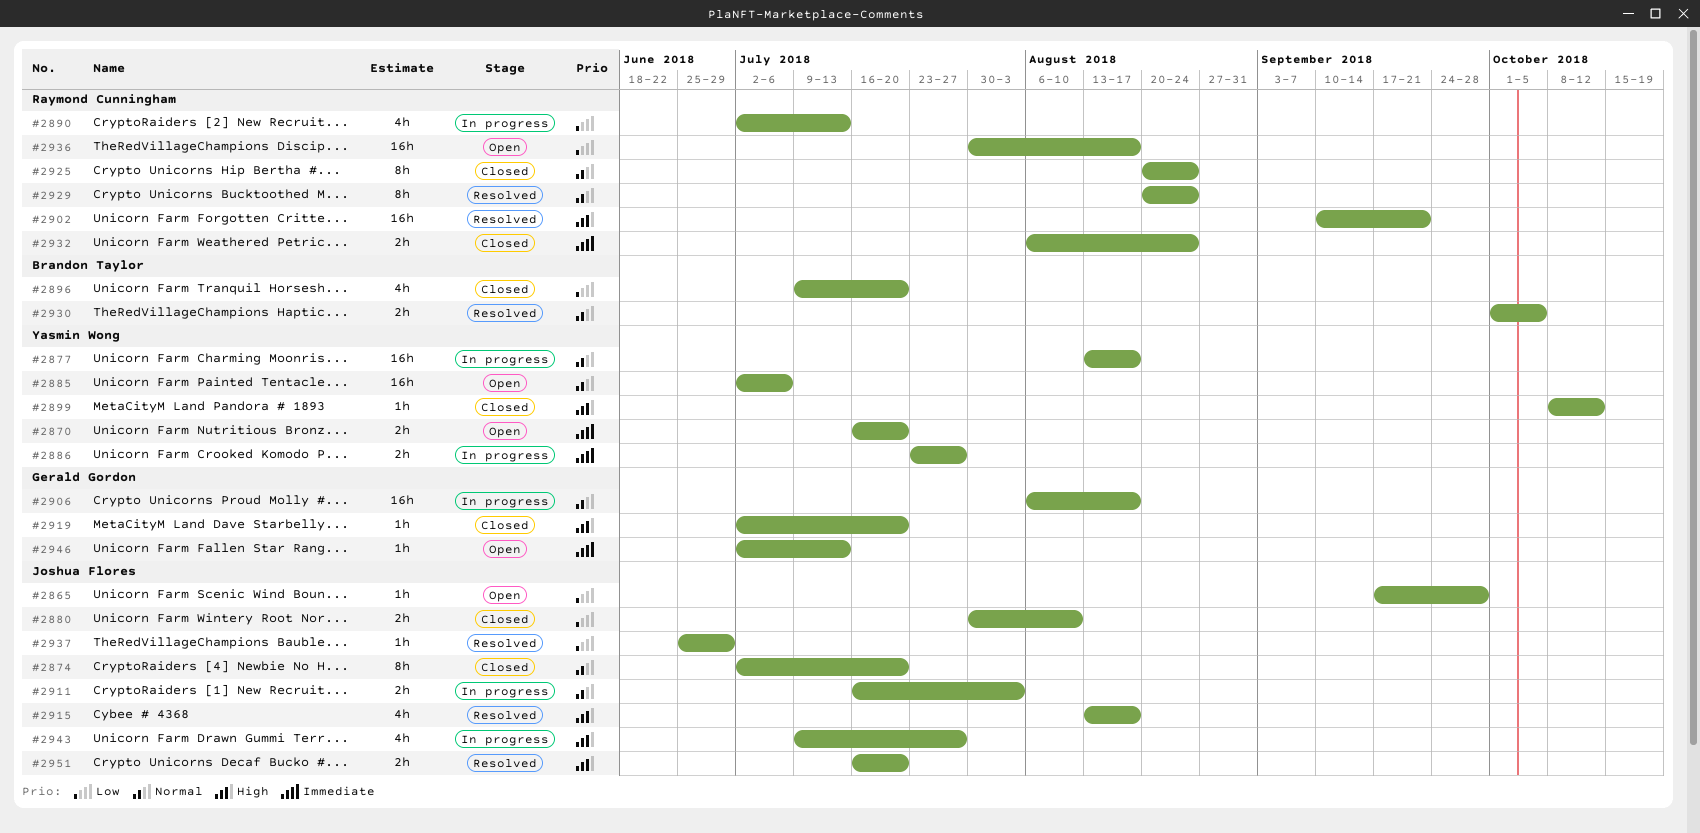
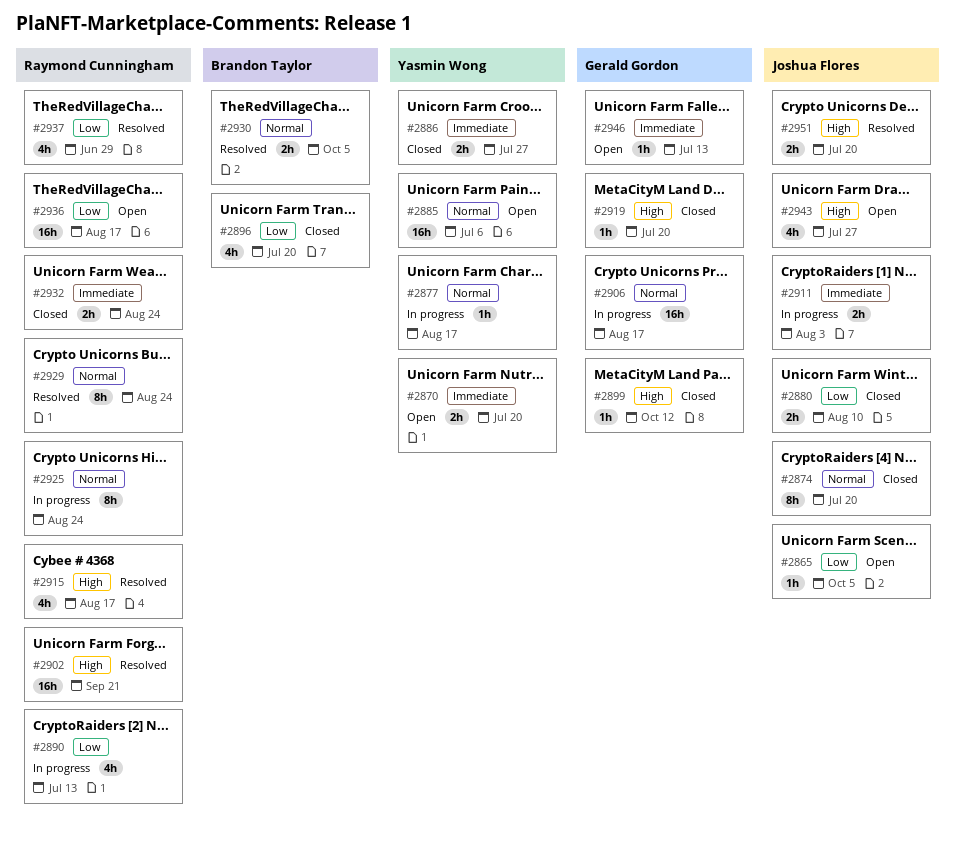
#2865, due: Sep 28 -> Oct 5
#2877, estimate: 16h -> 1h
#2886, status: In progress -> Closed
#2899, owner: Yasmin Wong -> Gerald Gordon
#2911, priority: Normal -> Immediate
#2915, owner: Joshua Flores -> Raymond Cunningham
#2925, status: Closed -> In progress
#2937, owner: Joshua Flores -> Raymond Cunningham
#2937, estimate: 1h -> 4h
#2943, status: In progress -> Open

